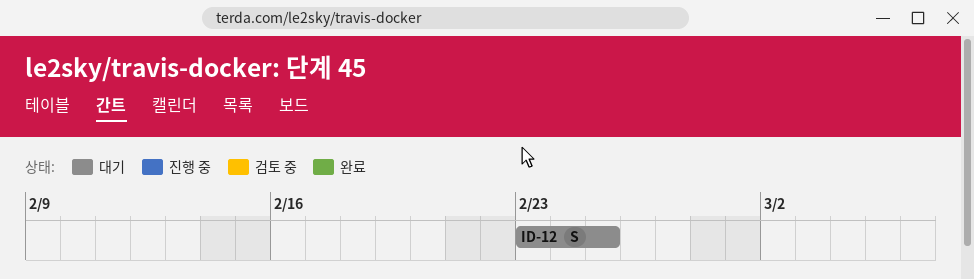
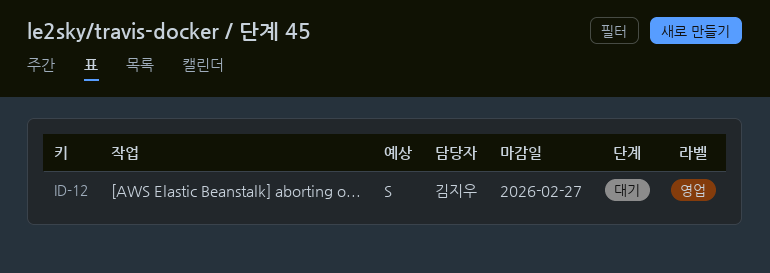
ID-12, due: Feb 25 -> Feb 27

